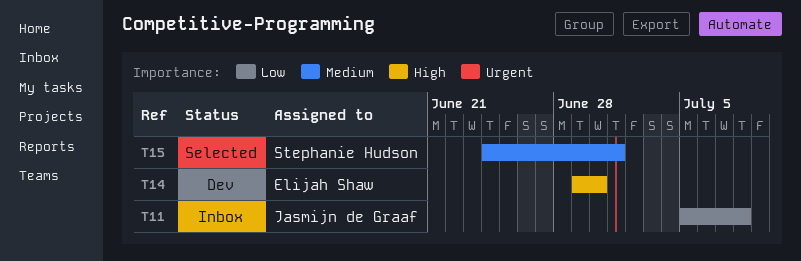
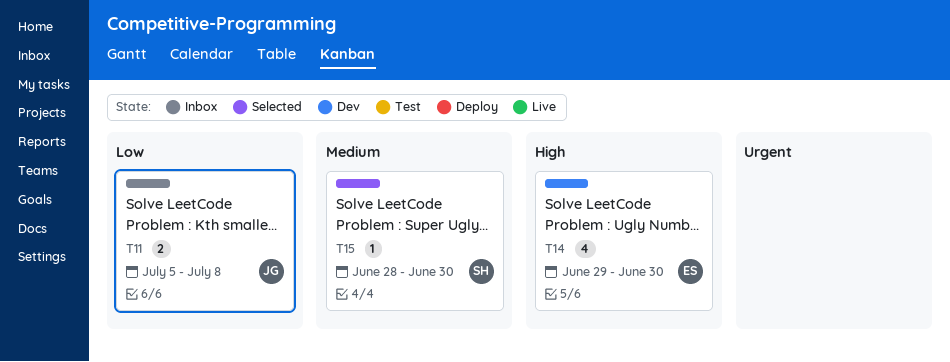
T15, start: Jun 24 -> Jun 28
T15, due: Jul 1 -> Jun 30

